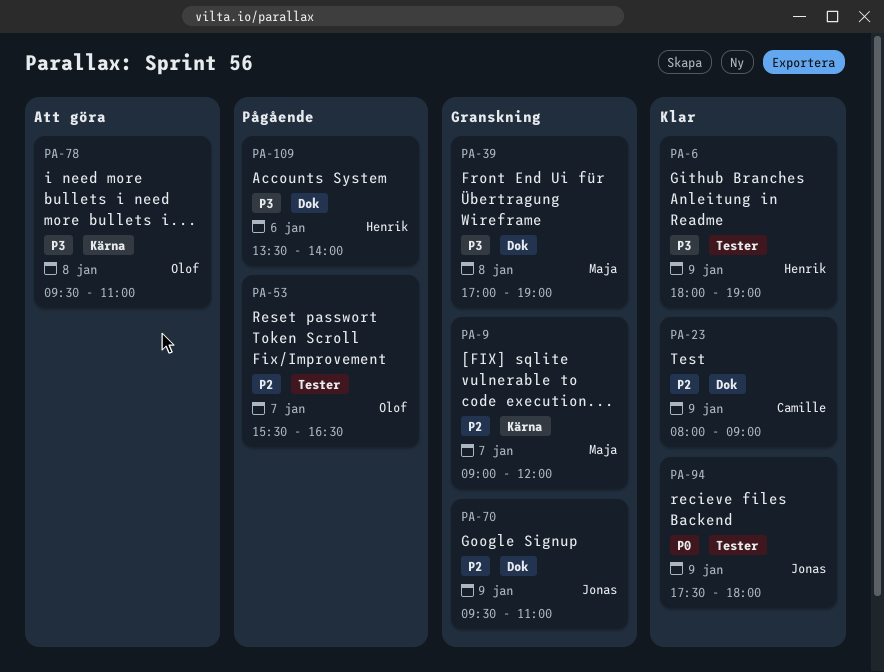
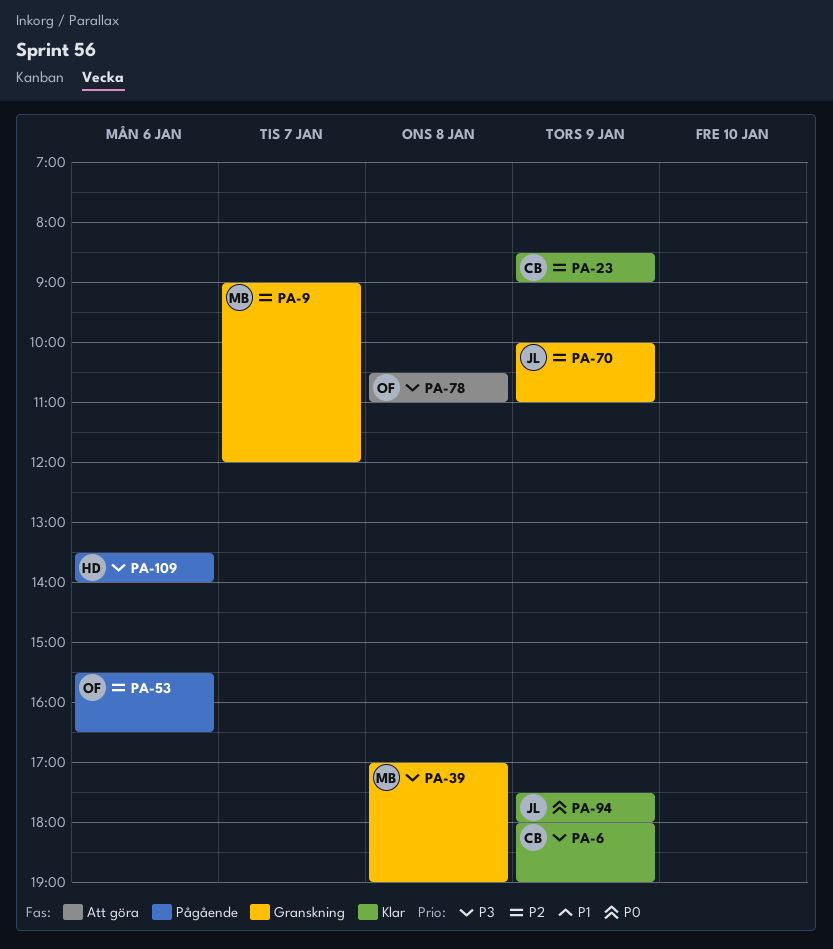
PA-6, owner: Henrik -> Camille
PA-23, begins: 08:00 -> 08:30
PA-53, day: Jan 7 -> Jan 6
PA-70, begins: 09:30 -> 10:00
PA-78, begins: 09:30 -> 10:30

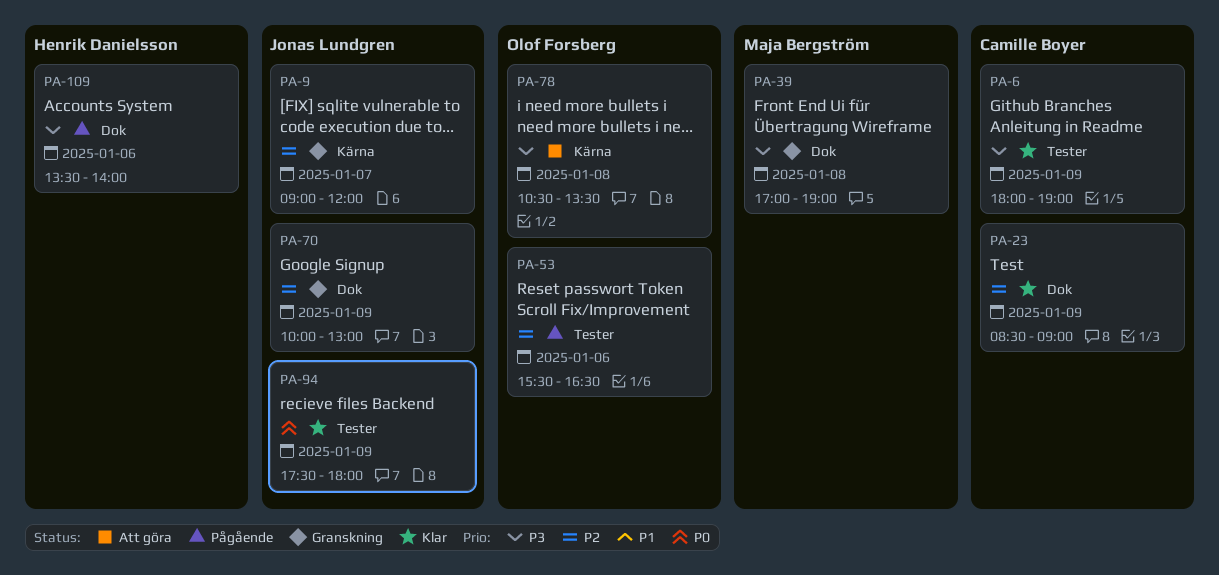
PA-9, owner: Maja Bergström -> Jonas Lundgren
PA-70, ends: 11:00 -> 13:00
PA-78, ends: 11:00 -> 13:30

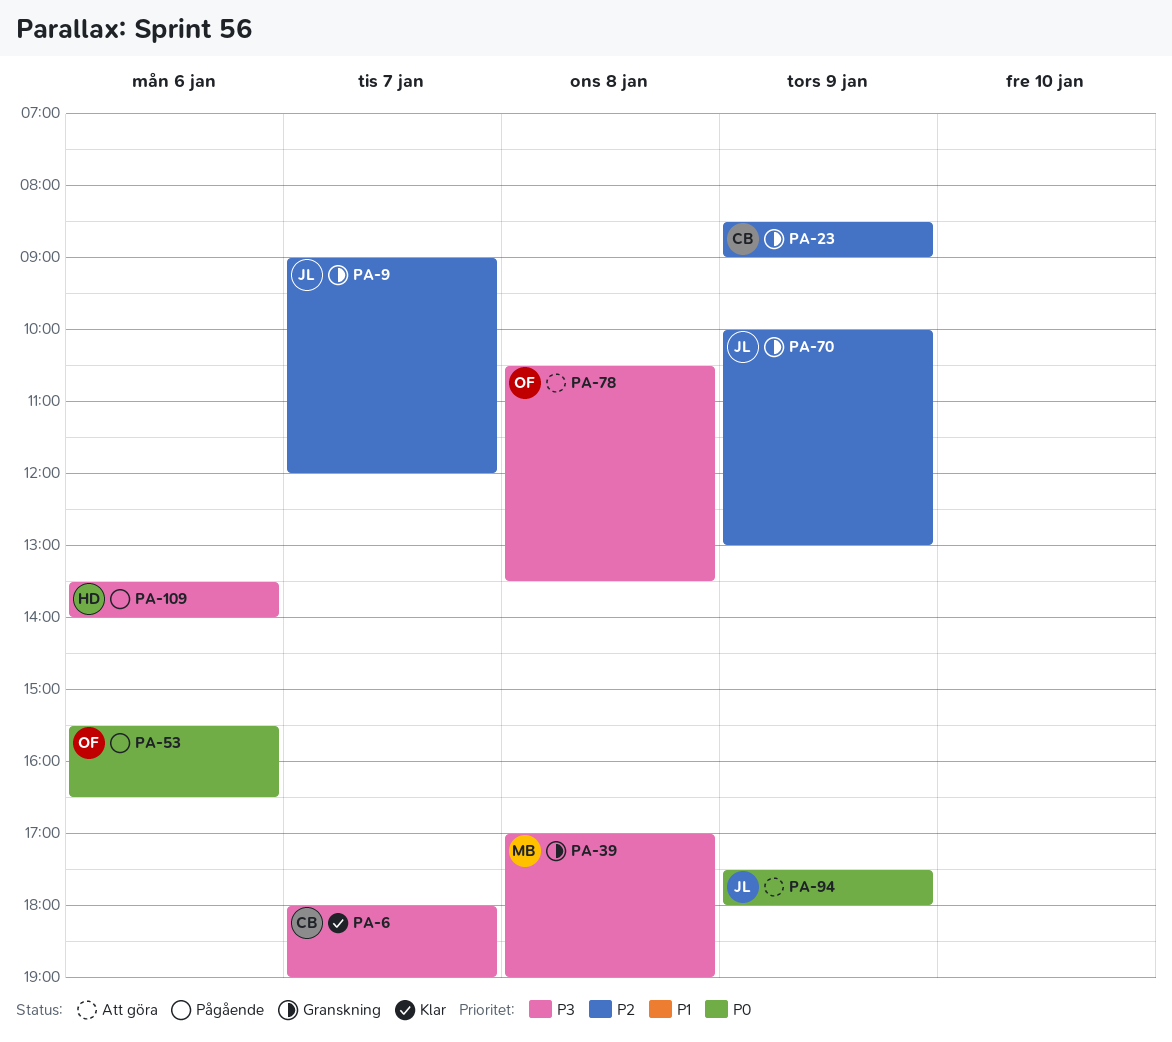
PA-6, day: Jan 9 -> Jan 7
PA-23, status: Klar -> Granskning
PA-53, priority: P2 -> P0
PA-94, status: Klar -> Att göra

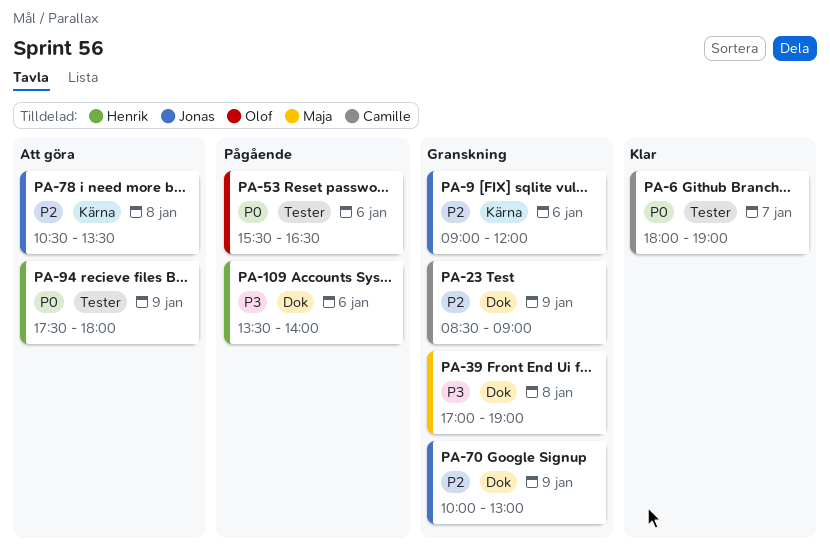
PA-6, priority: P3 -> P0
PA-9, day: Jan 7 -> Jan 6
PA-78, owner: Olof -> Jonas
PA-78, priority: P3 -> P2
PA-94, owner: Jonas -> Henrik

